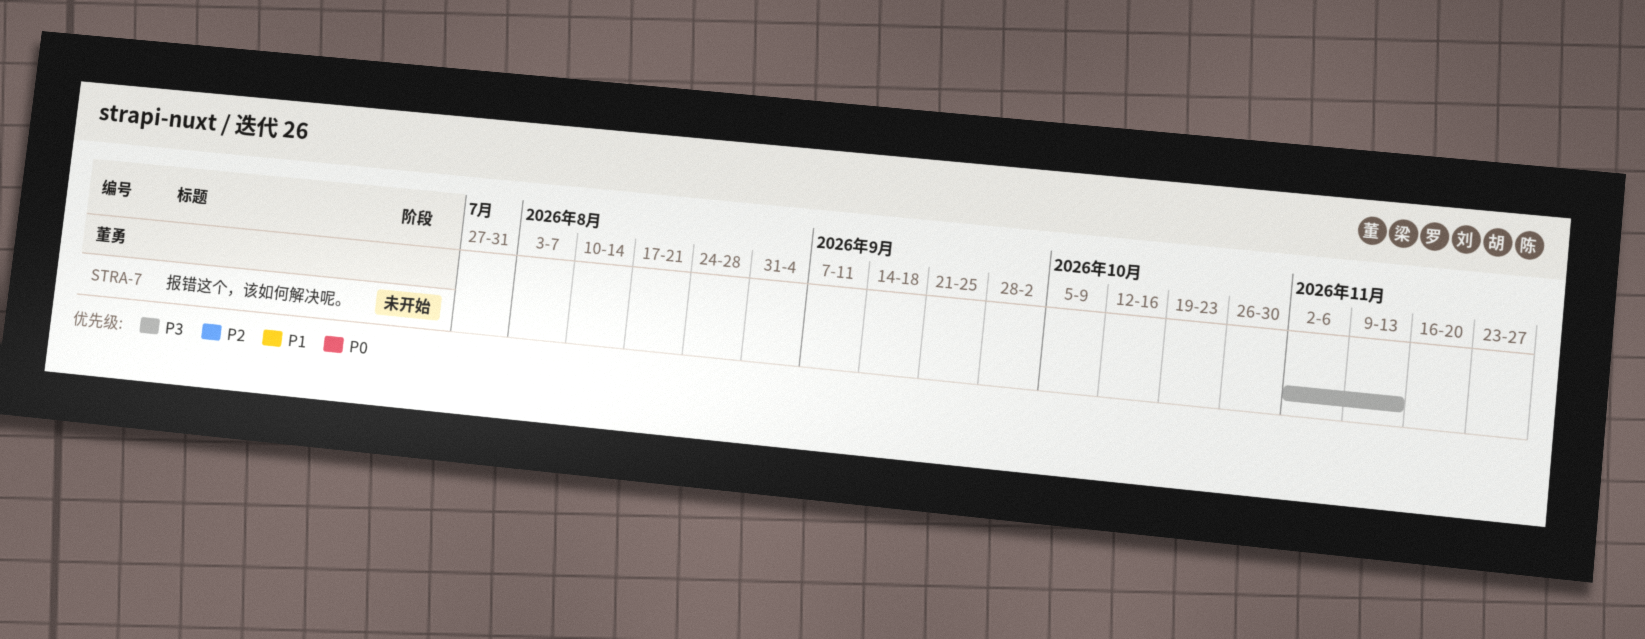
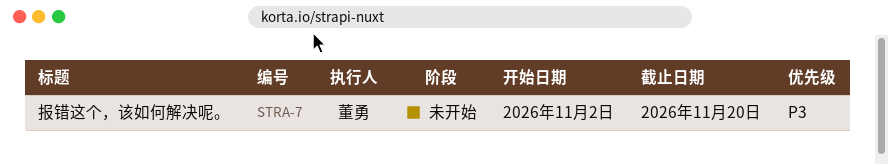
STRA-7, due: Nov 13 -> Nov 20

